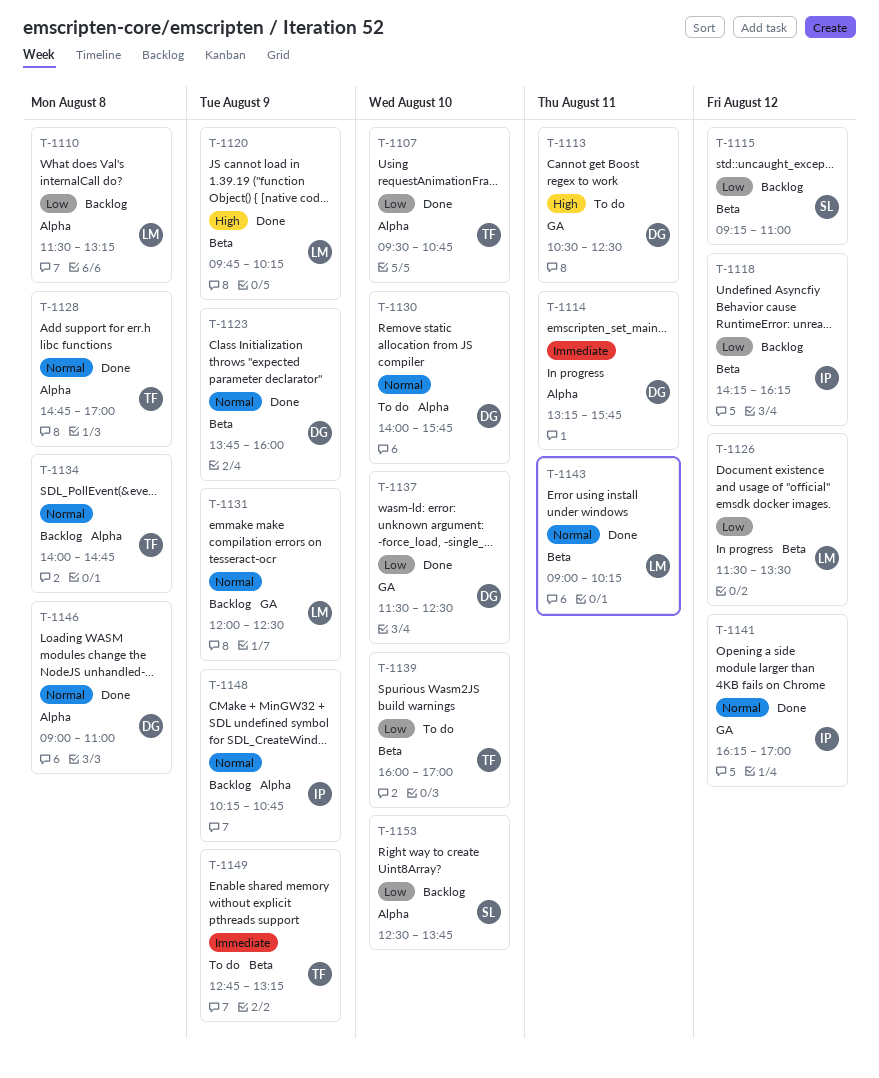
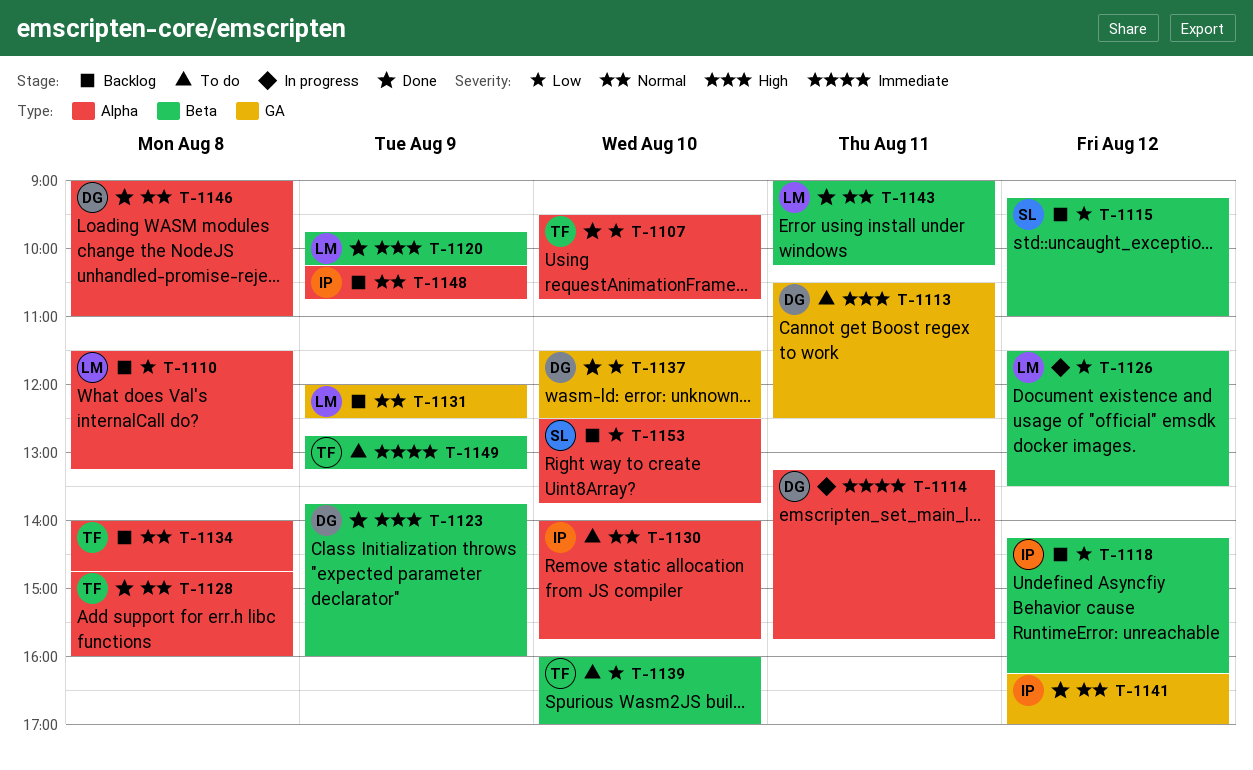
T-1123, priority: Normal -> High
T-1128, ends: 17:00 -> 16:00
T-1130, owner: DG -> IP

